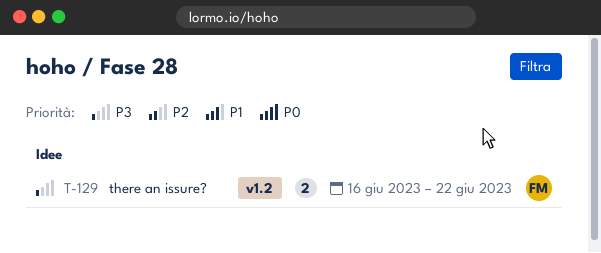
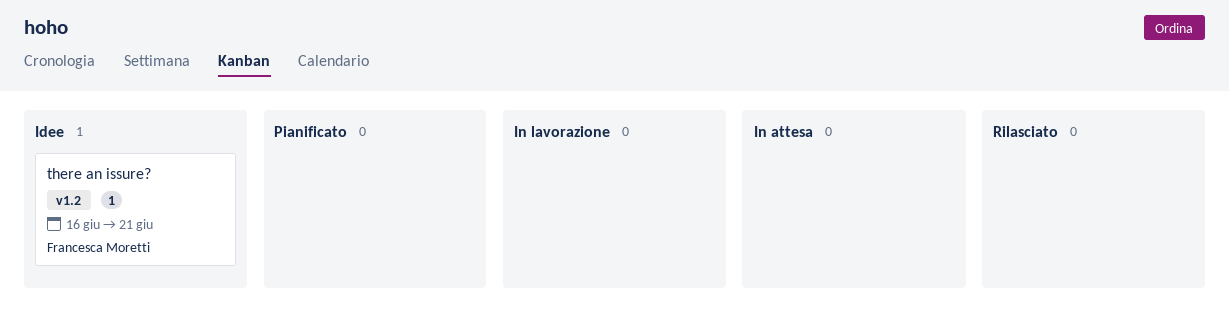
there an issure?, estimate: 2 -> 1
there an issure?, due: Jun 22 -> Jun 21

